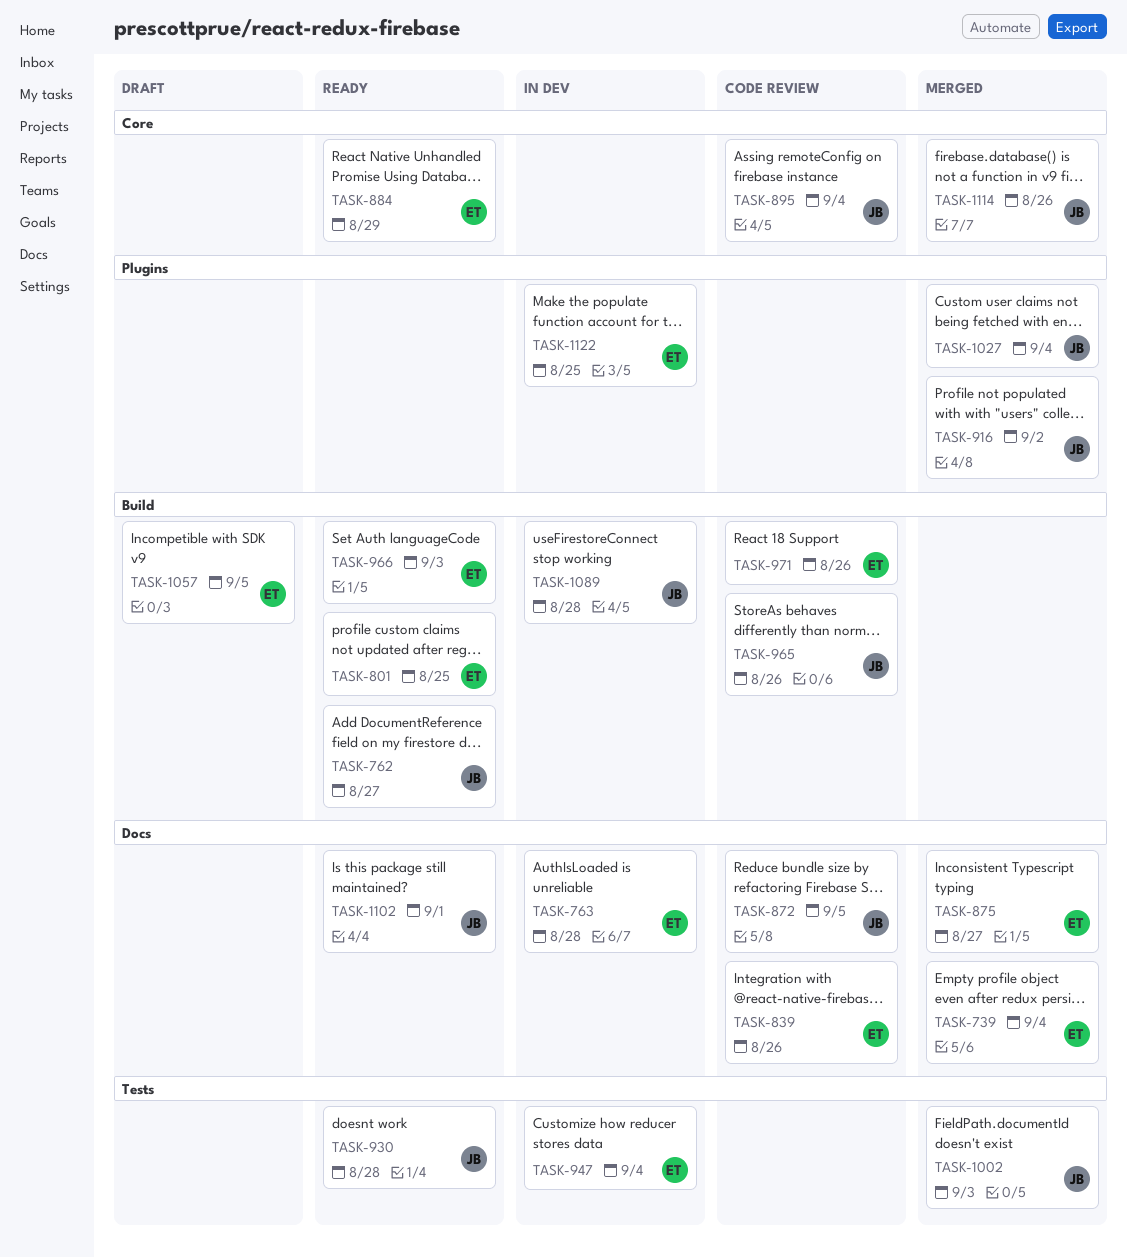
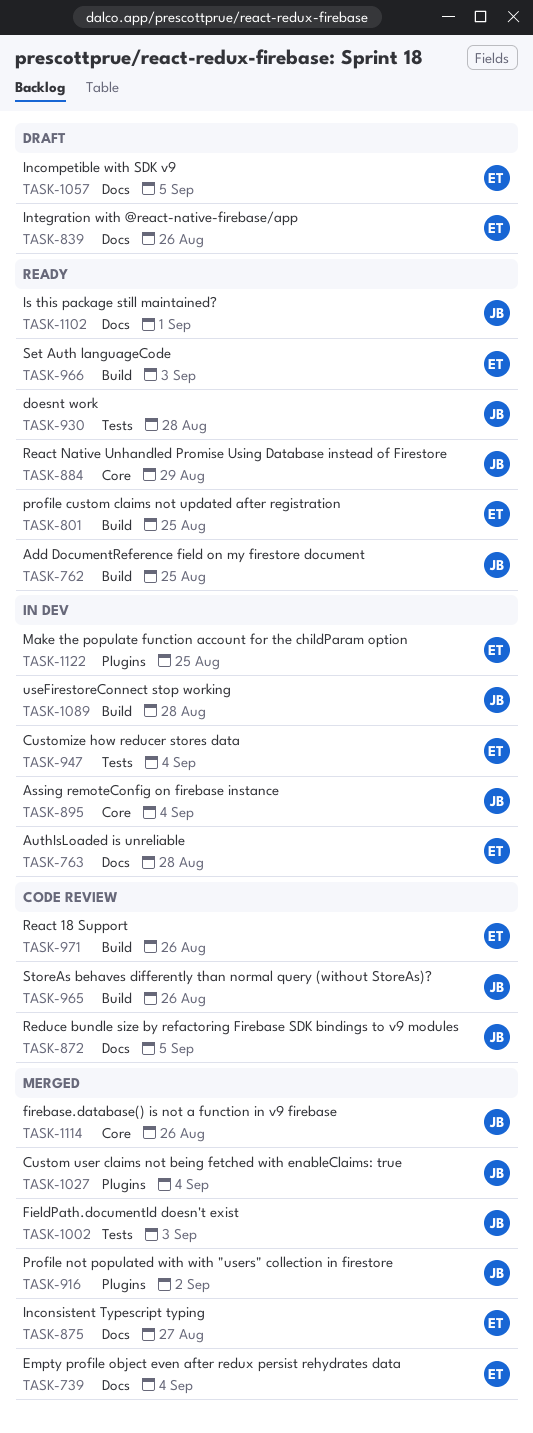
TASK-762, due: Aug 27 -> Aug 25
TASK-839, status: Code review -> Draft
TASK-884, owner: ET -> JB
TASK-895, status: Code review -> In dev
TASK-1057, label: Build -> Docs

